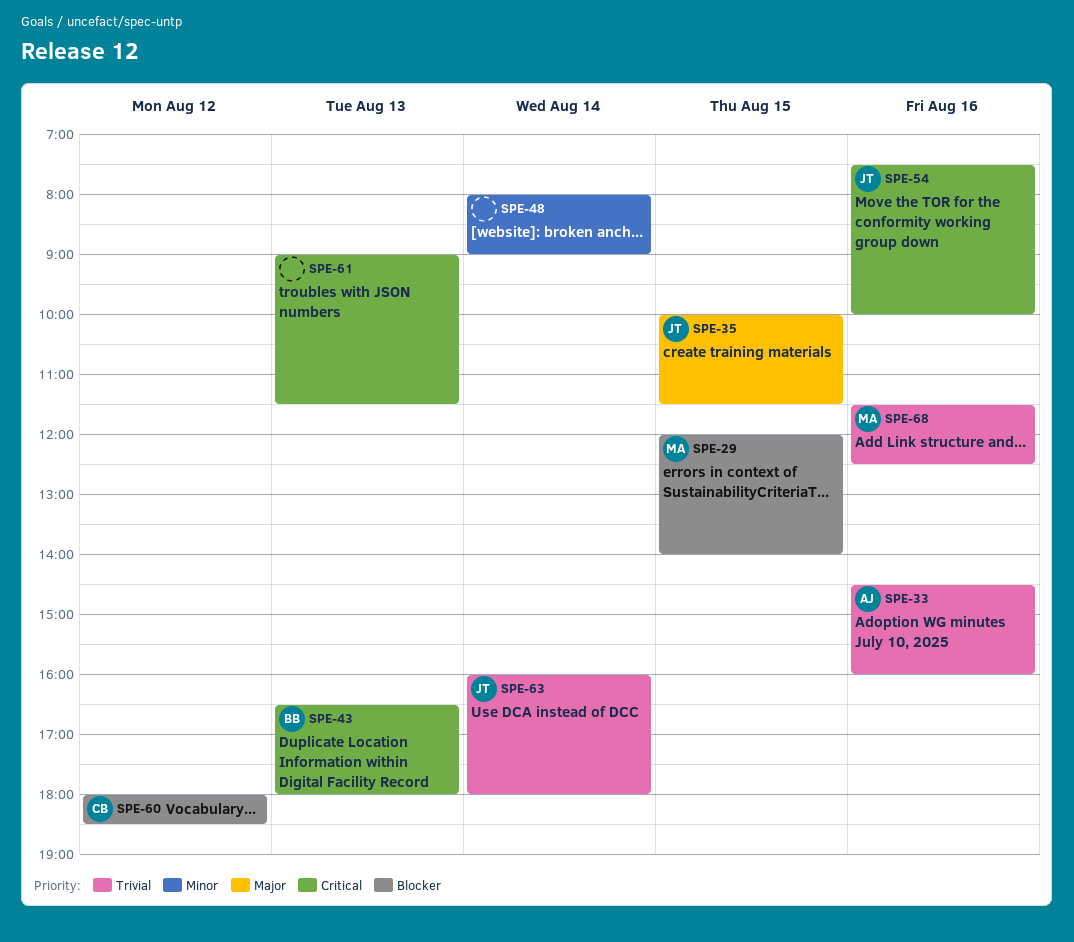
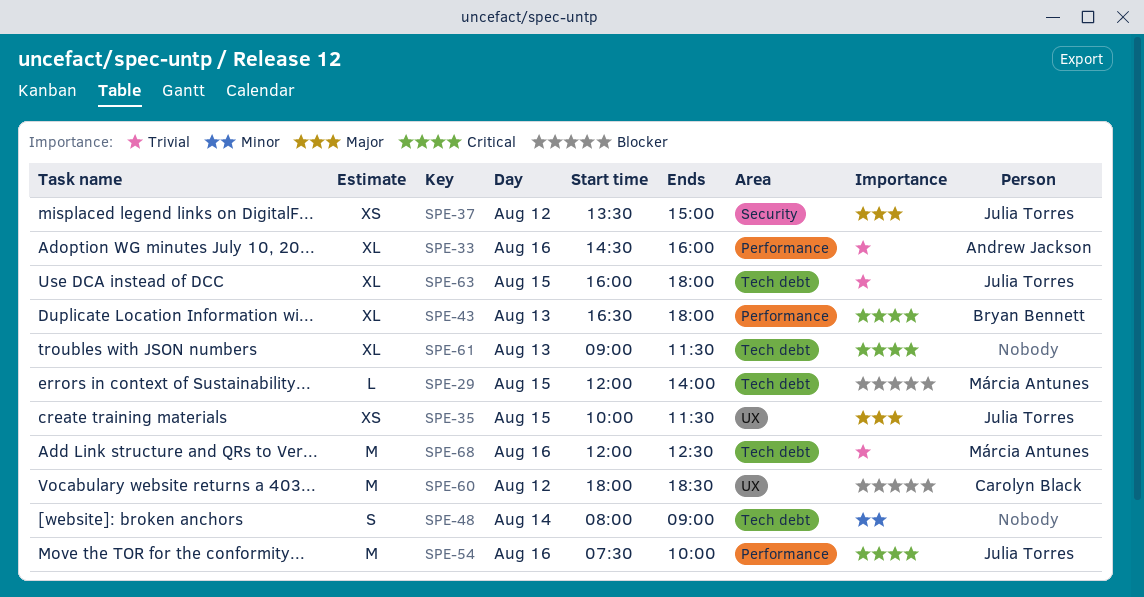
SPE-37: none -> present
SPE-63, day: Aug 14 -> Aug 15
SPE-68, begins: 11:30 -> 12:00

